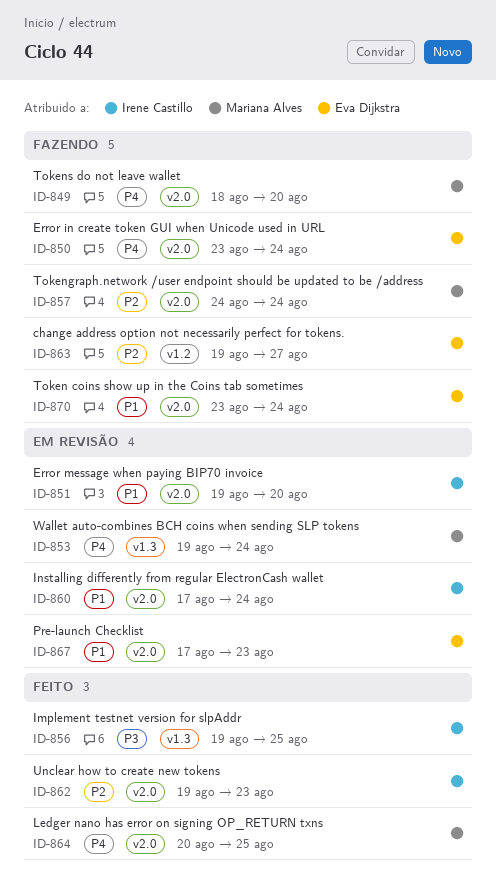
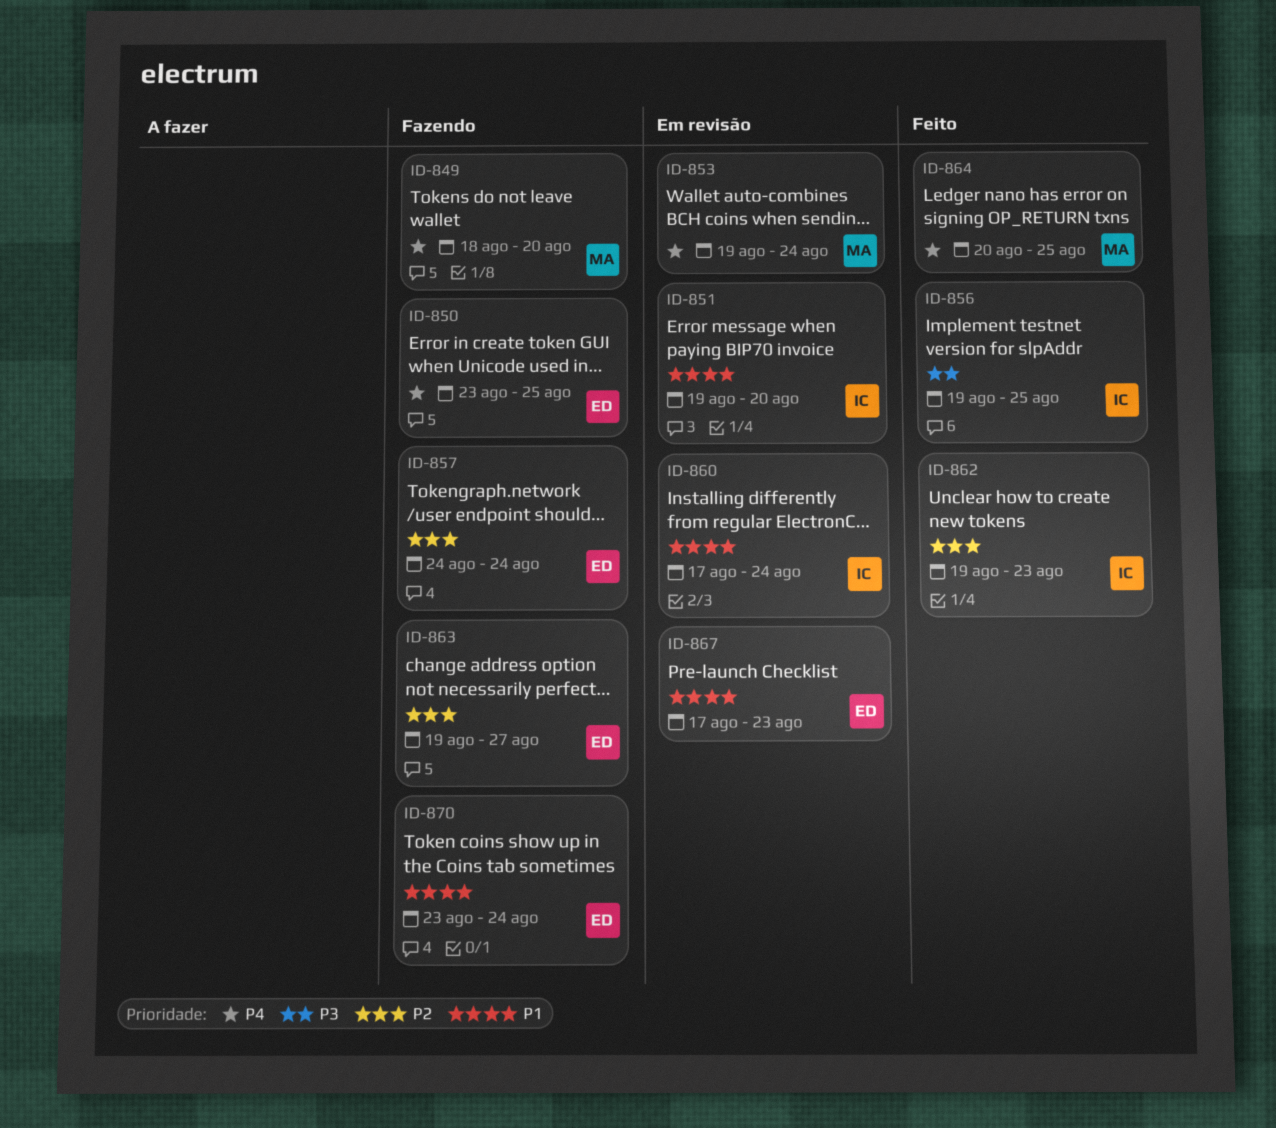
ID-850, due: Aug 24 -> Aug 25
ID-857, owner: Mariana Alves -> Eva Dijkstra

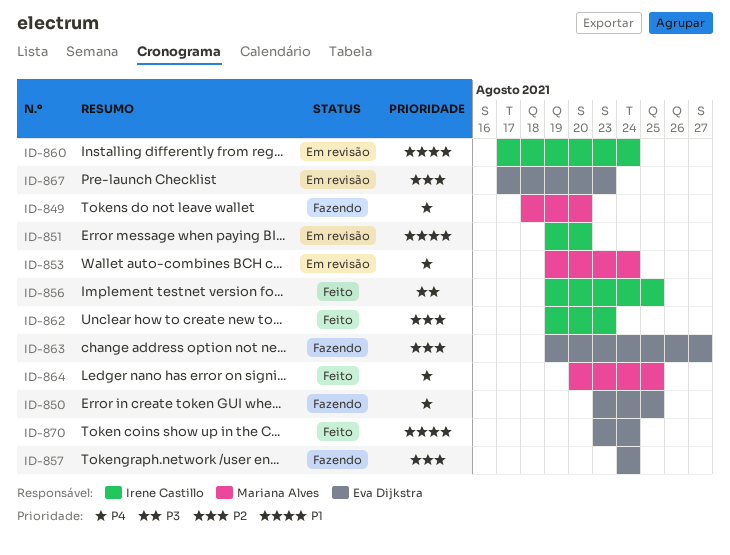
ID-867, priority: P1 -> P2
ID-870, status: Fazendo -> Feito

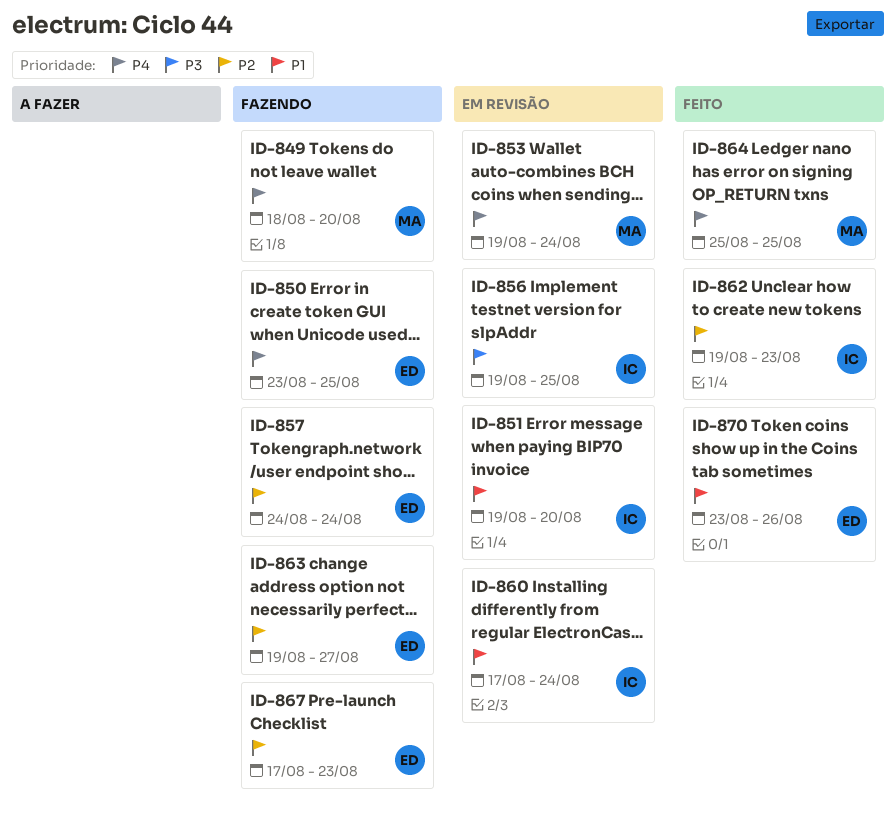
ID-856, status: Feito -> Em revisão
ID-864, start: Aug 20 -> Aug 25
ID-867, status: Em revisão -> Fazendo
ID-870, due: Aug 24 -> Aug 26

